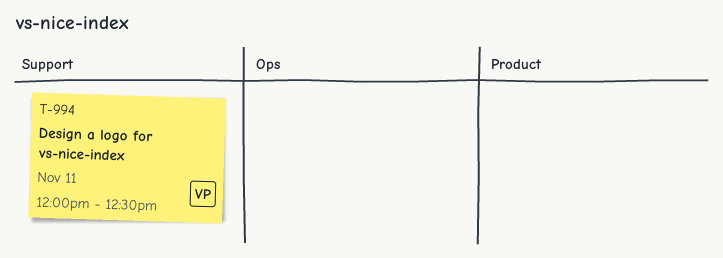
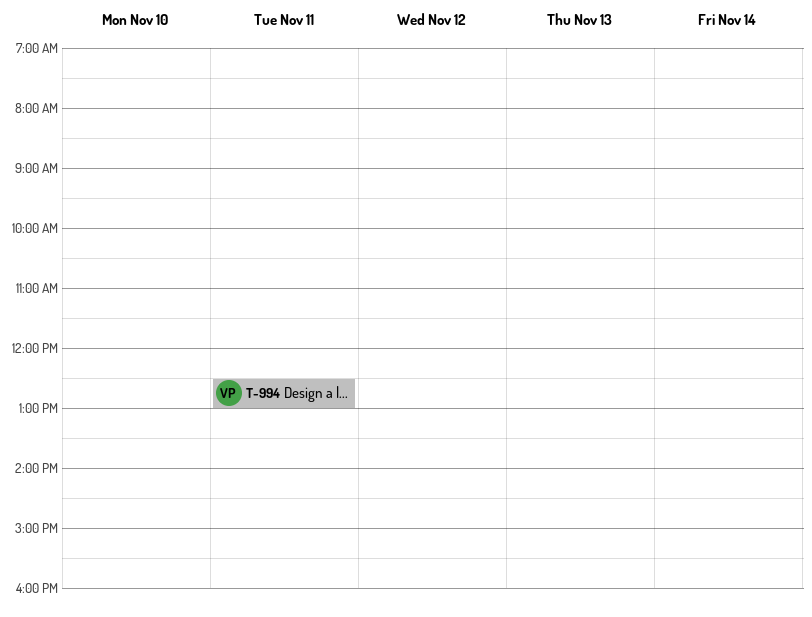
T-994, begins: 12:00 -> 12:30
T-994, ends: 12:30 -> 13:00

